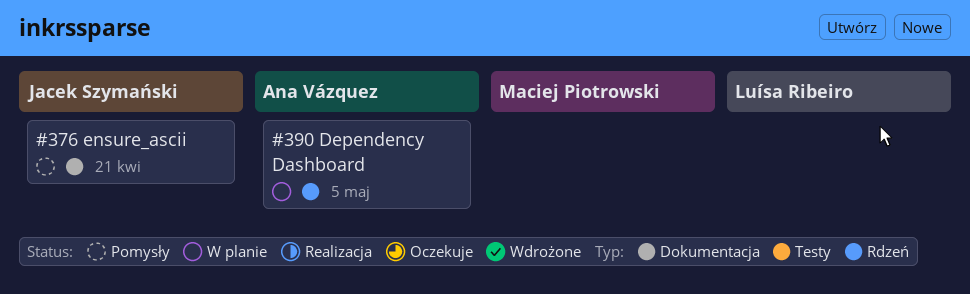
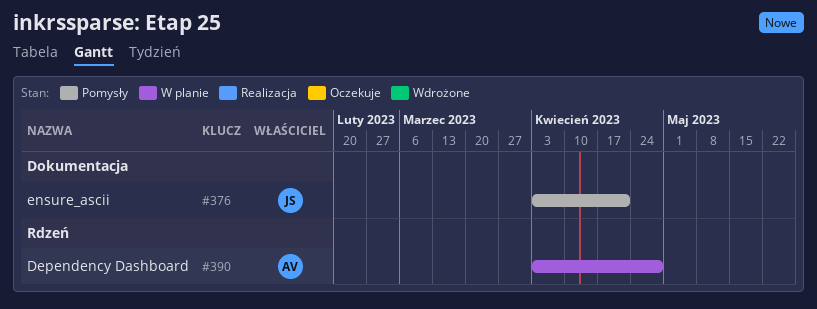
#390, due: May 5 -> Apr 28

